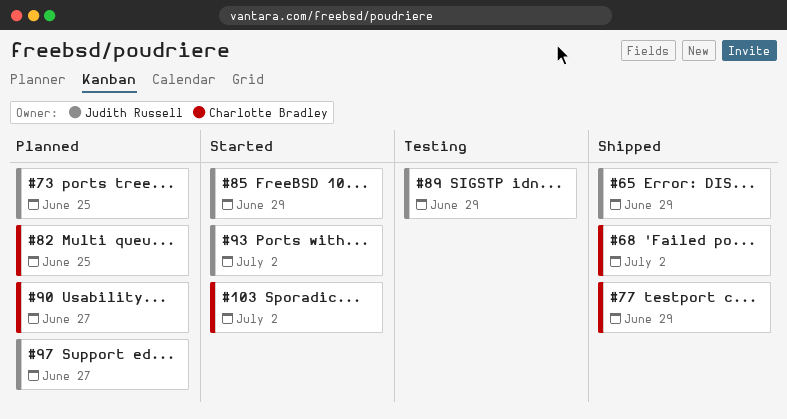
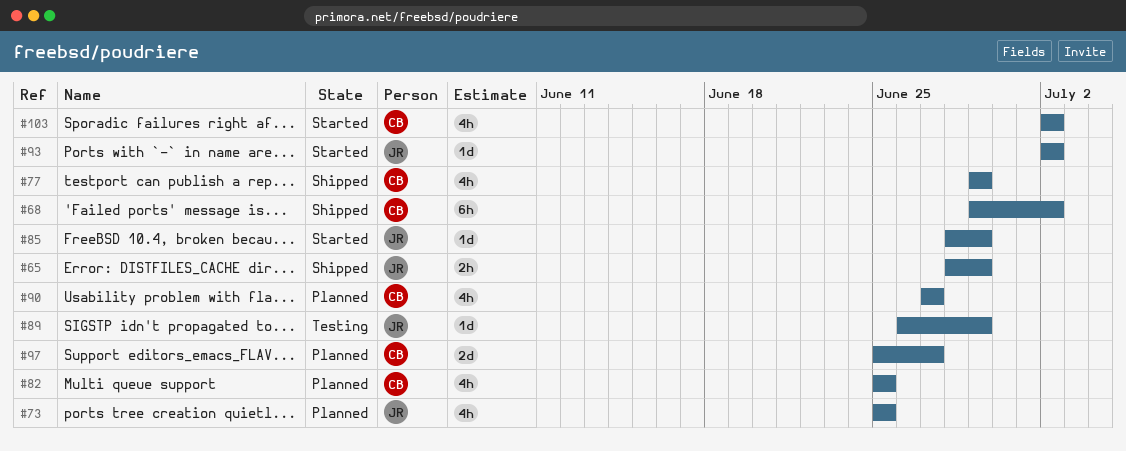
#97, owner: Judith Russell -> Charlotte Bradley

